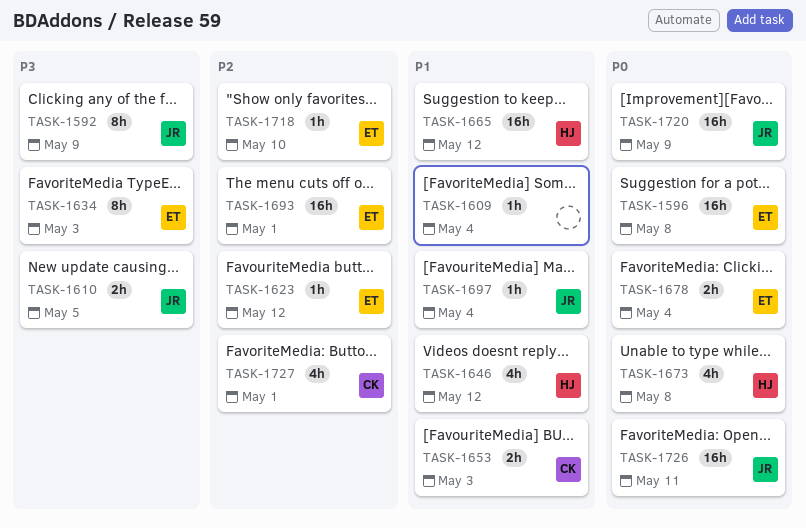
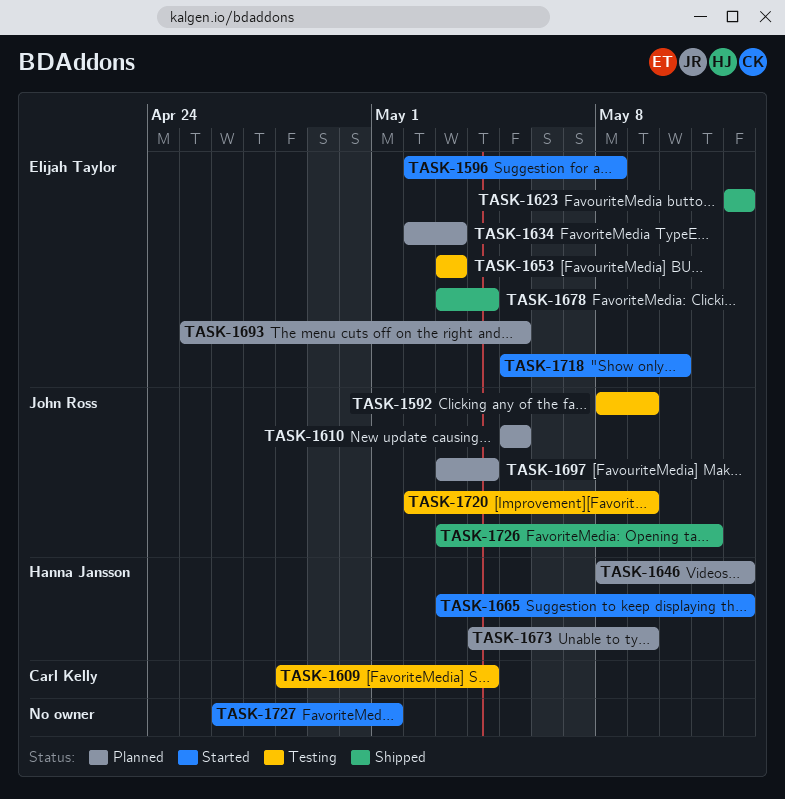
TASK-1609, owner: none -> Carl Kelly
TASK-1653, owner: Carl Kelly -> Elijah Taylor
TASK-1673, due: May 8 -> May 9
TASK-1693, due: May 1 -> May 5
TASK-1727, owner: Carl Kelly -> none

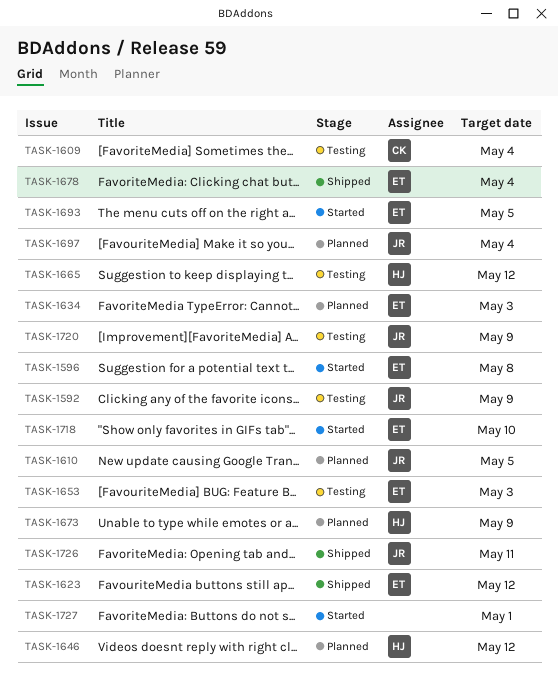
TASK-1665, status: Started -> Testing
TASK-1693, status: Planned -> Started

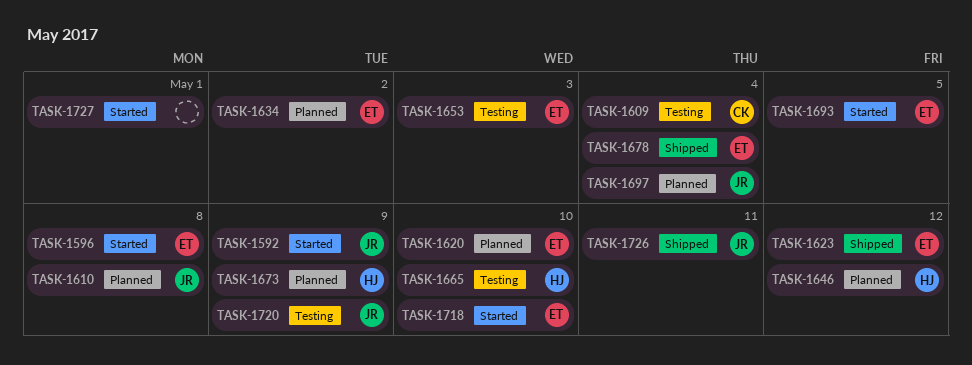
TASK-1592, status: Testing -> Started
TASK-1610, due: May 5 -> May 8
TASK-1620: none -> present
TASK-1634, due: May 3 -> May 2
TASK-1665, due: May 12 -> May 10

